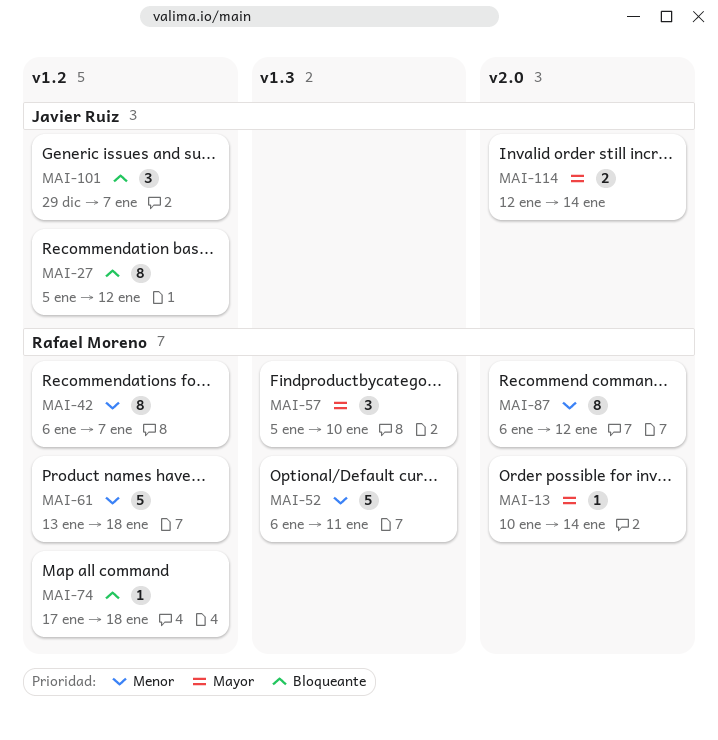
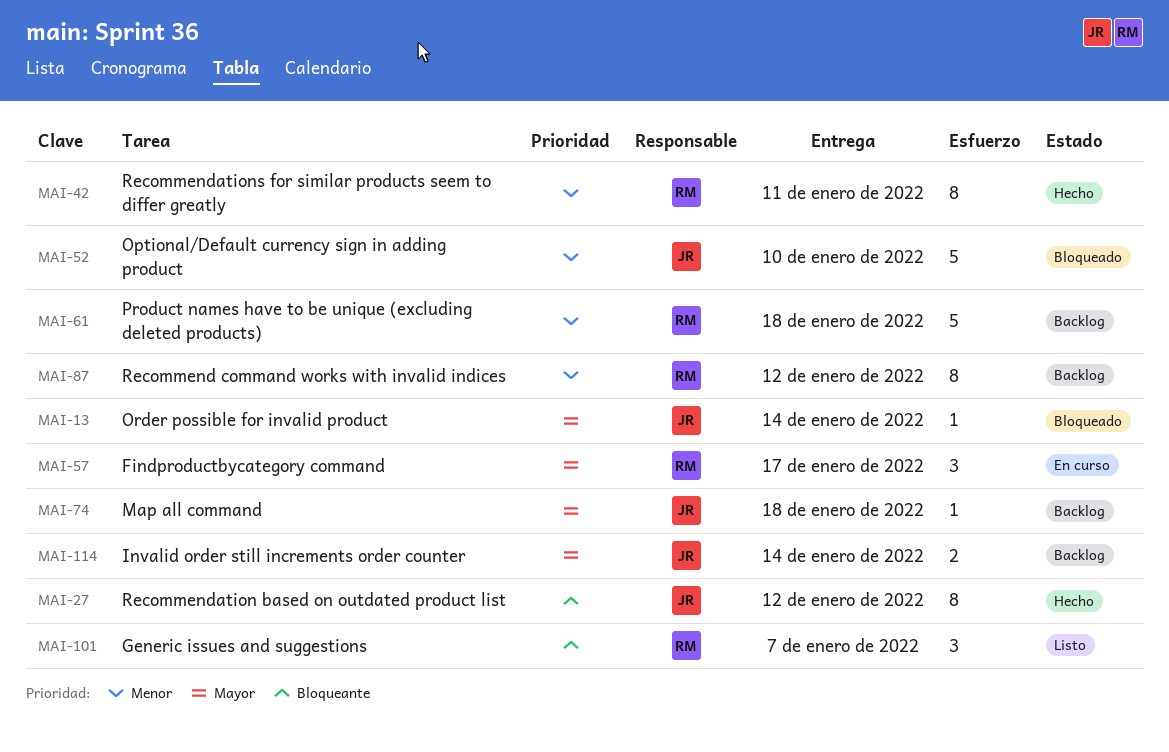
MAI-13, owner: Rafael Moreno -> Javier Ruiz
MAI-42, due: Jan 7 -> Jan 11
MAI-52, owner: Rafael Moreno -> Javier Ruiz
MAI-52, due: Jan 11 -> Jan 10
MAI-57, due: Jan 10 -> Jan 17
MAI-74, owner: Rafael Moreno -> Javier Ruiz
MAI-74, priority: Bloqueante -> Mayor
MAI-101, owner: Javier Ruiz -> Rafael Moreno

